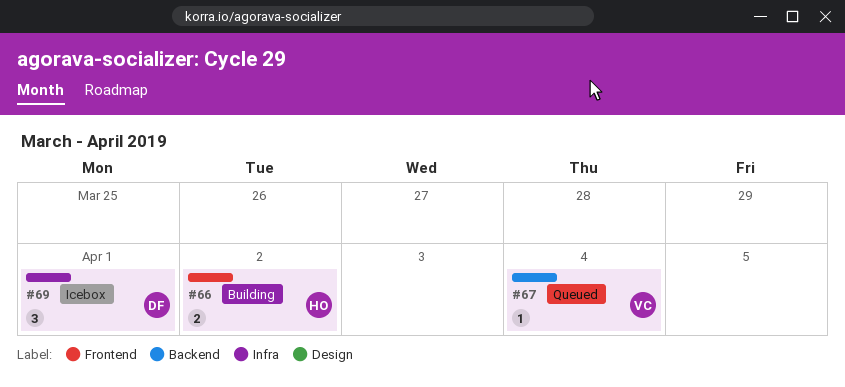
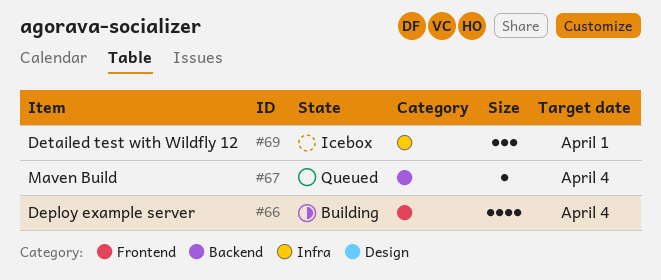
#66, estimate: 2 -> 4
#66, due: Apr 2 -> Apr 4

